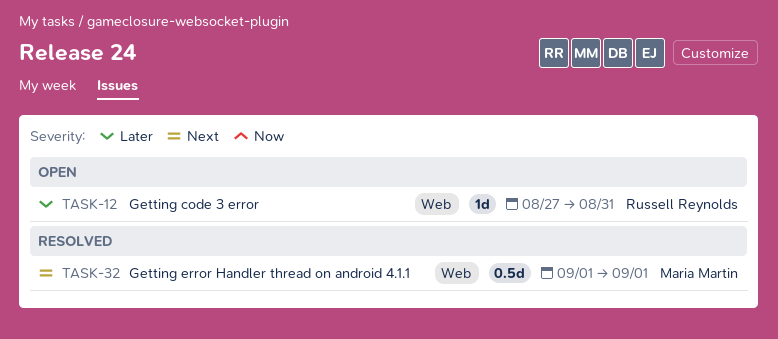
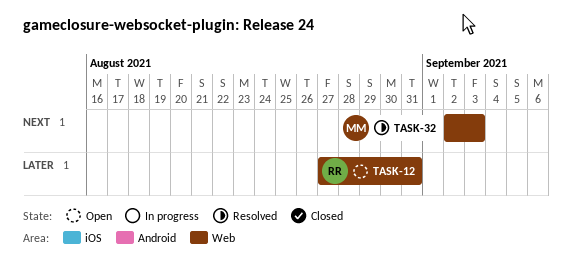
TASK-32, start: Sep 1 -> Sep 2
TASK-32, due: Sep 1 -> Sep 3

